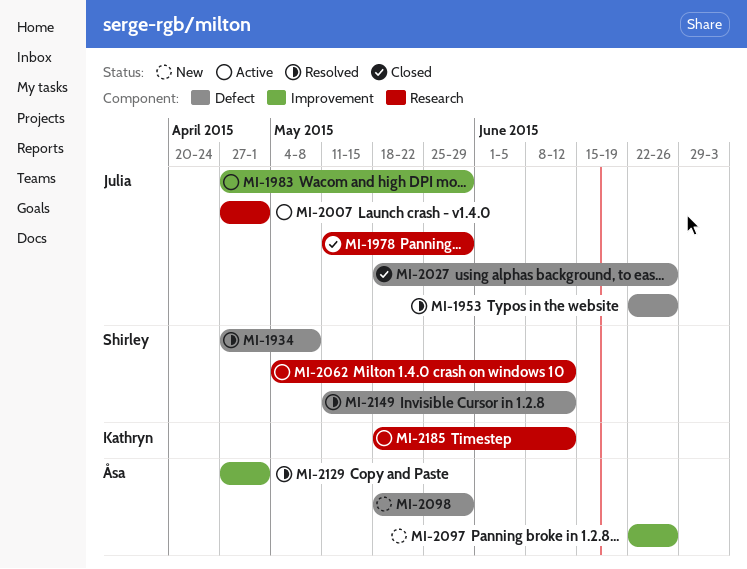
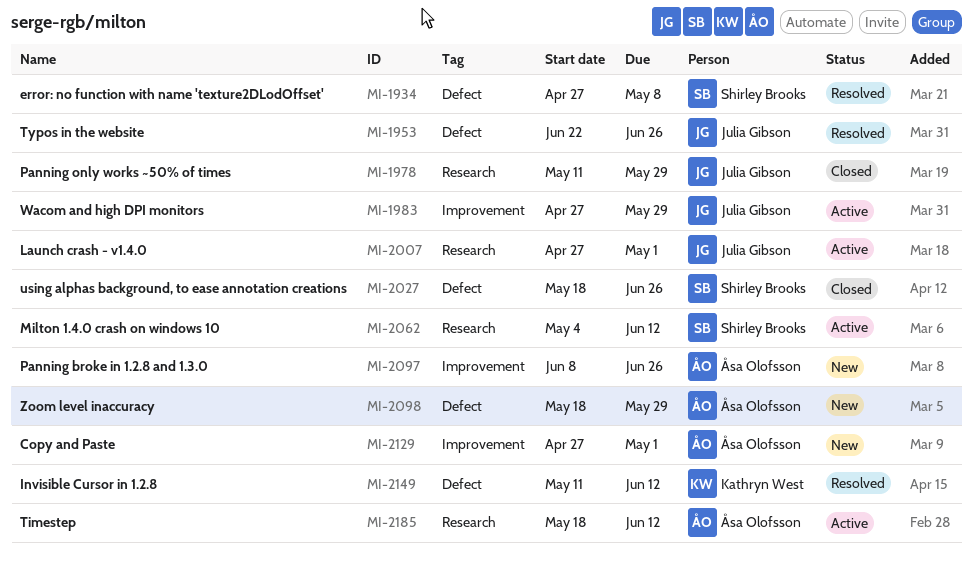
MI-2027, owner: Julia Gibson -> Shirley Brooks
MI-2097, start: Jun 22 -> Jun 8
MI-2129, status: Resolved -> New
MI-2149, owner: Shirley Brooks -> Kathryn West
MI-2185, owner: Kathryn West -> Åsa Olofsson

